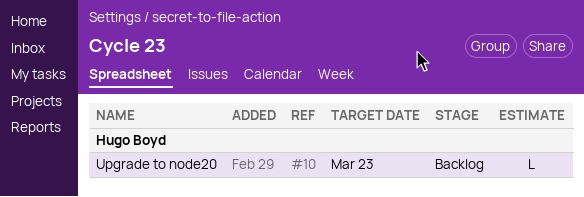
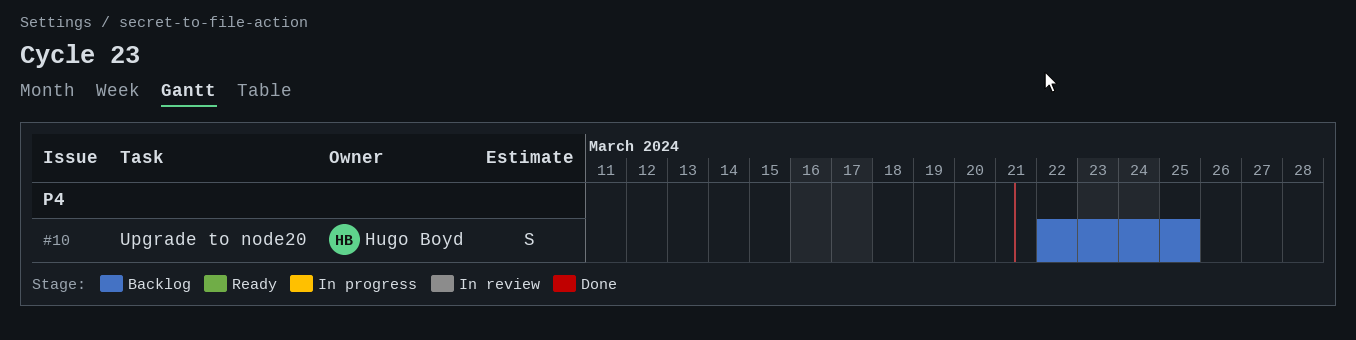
#10, estimate: L -> S
#10, due: Mar 23 -> Mar 25

